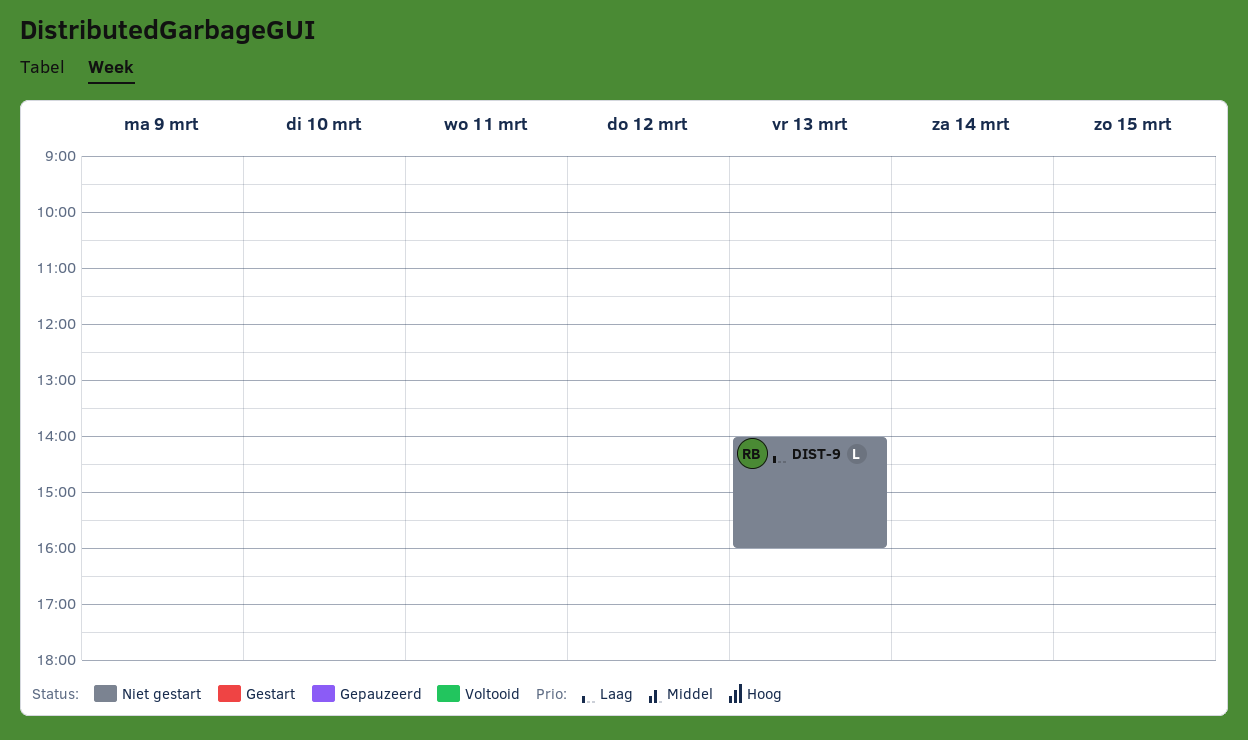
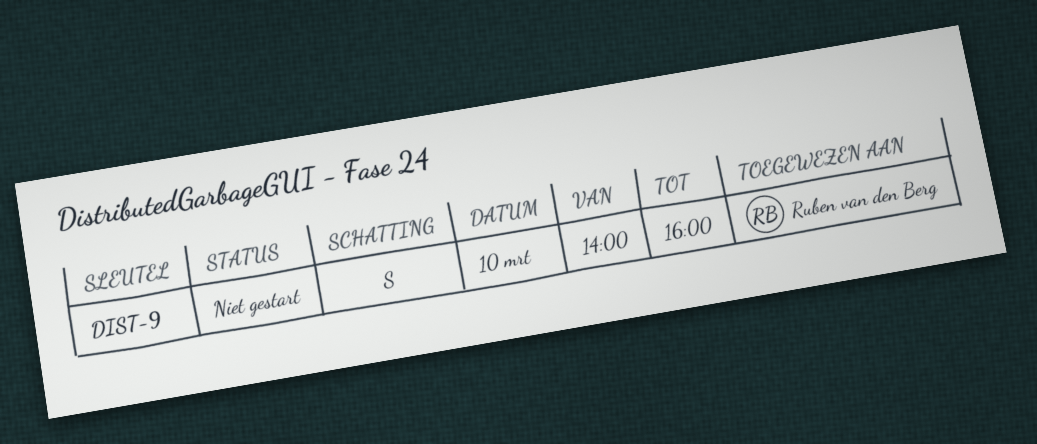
DIST-9, estimate: L -> S
DIST-9, day: Mar 13 -> Mar 10

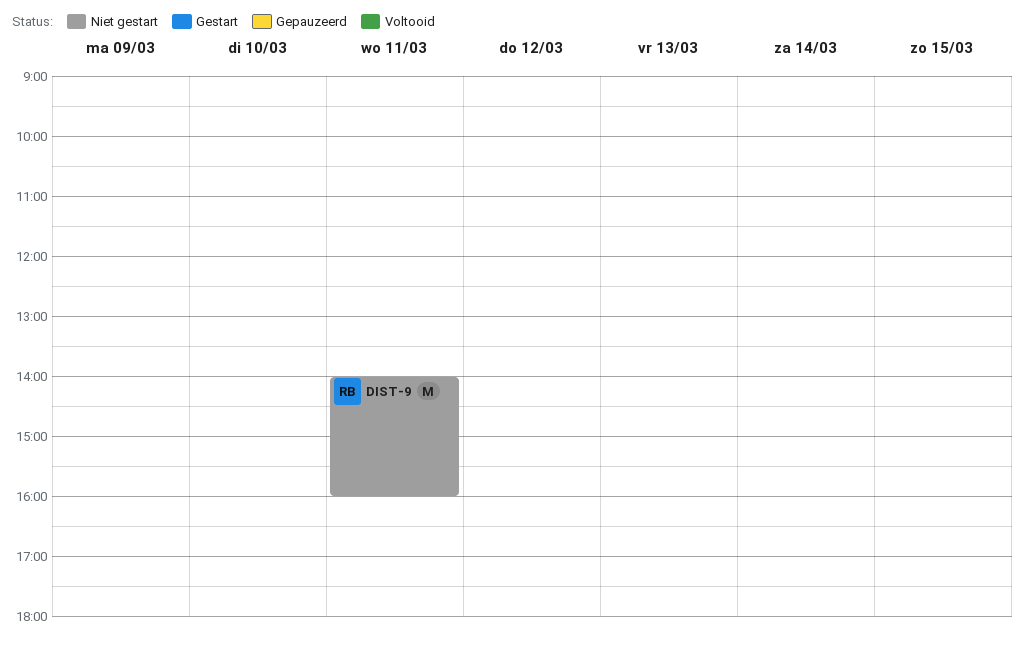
DIST-9, estimate: S -> M
DIST-9, day: Mar 10 -> Mar 11

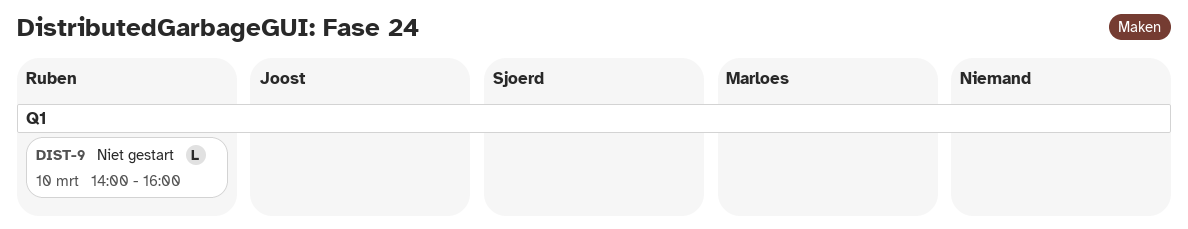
DIST-9, estimate: M -> L
DIST-9, day: Mar 11 -> Mar 10

